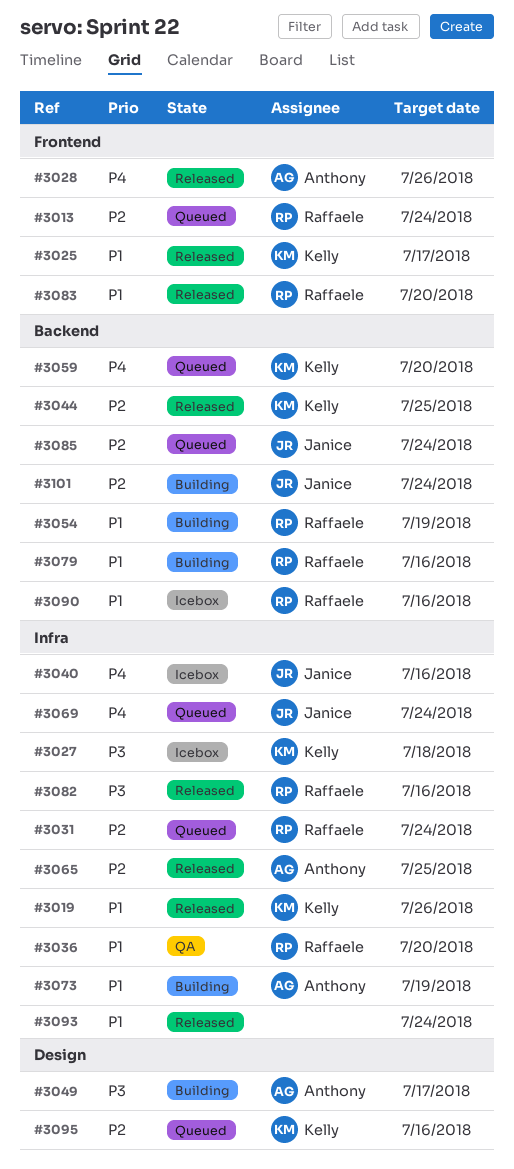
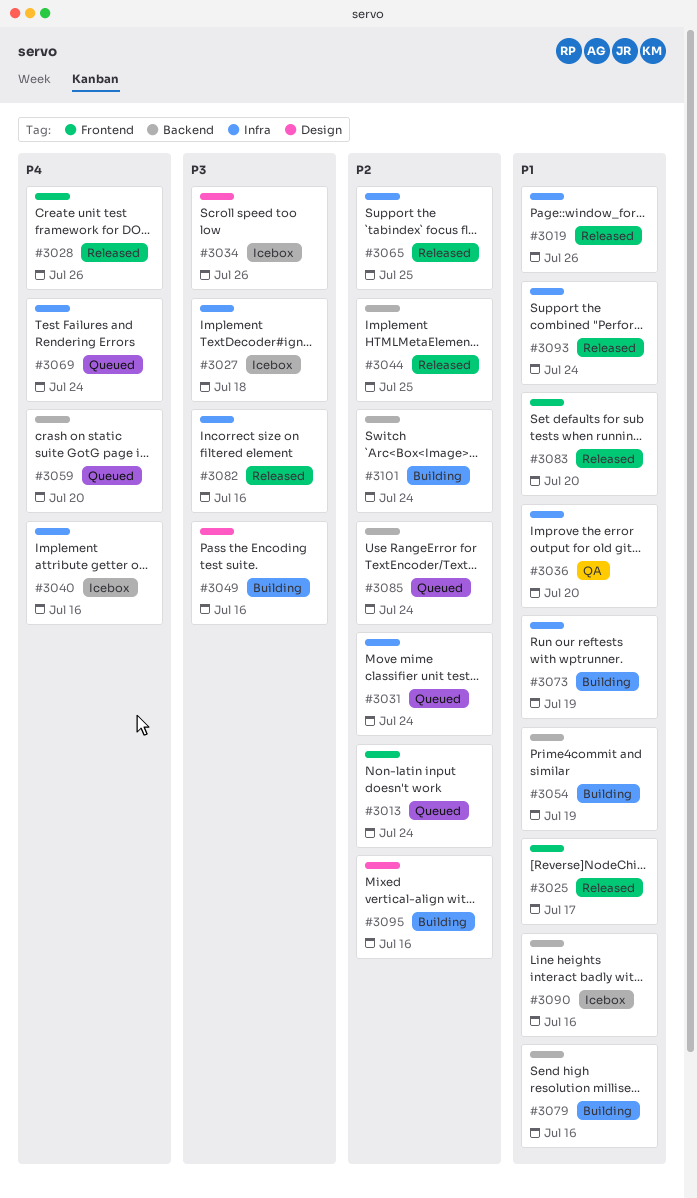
#3034: none -> present
#3049, due: Jul 17 -> Jul 16
#3095, status: Queued -> Building

